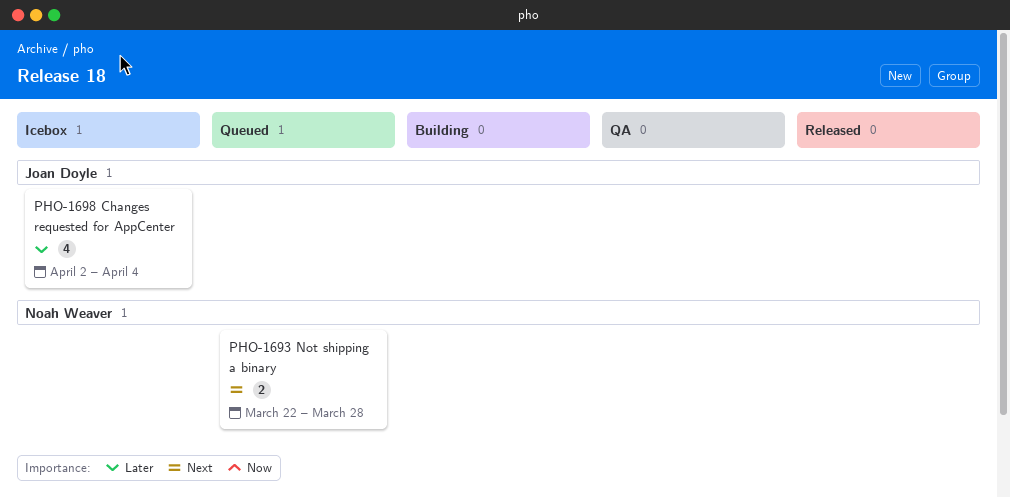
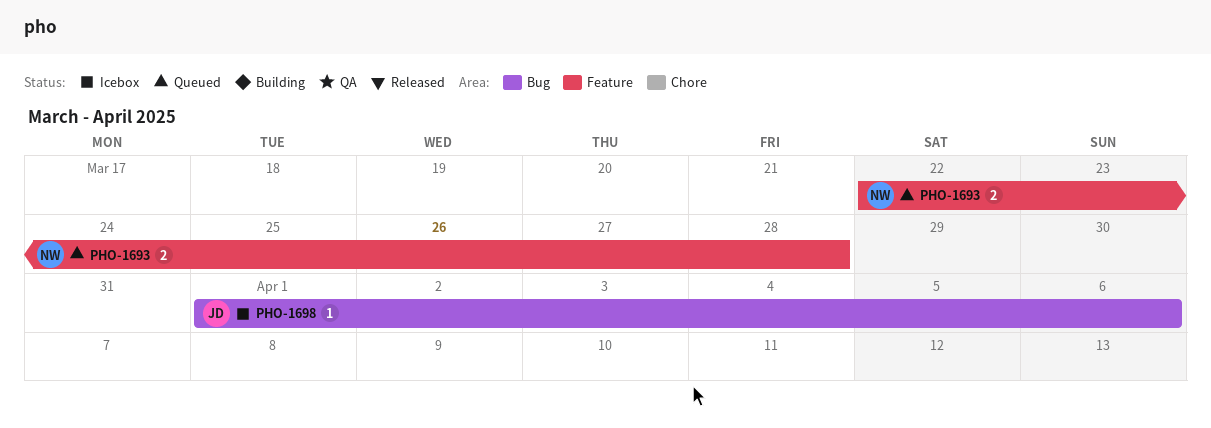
PHO-1698, estimate: 4 -> 1
PHO-1698, start: Apr 2 -> Apr 1
PHO-1698, due: Apr 4 -> Apr 6

